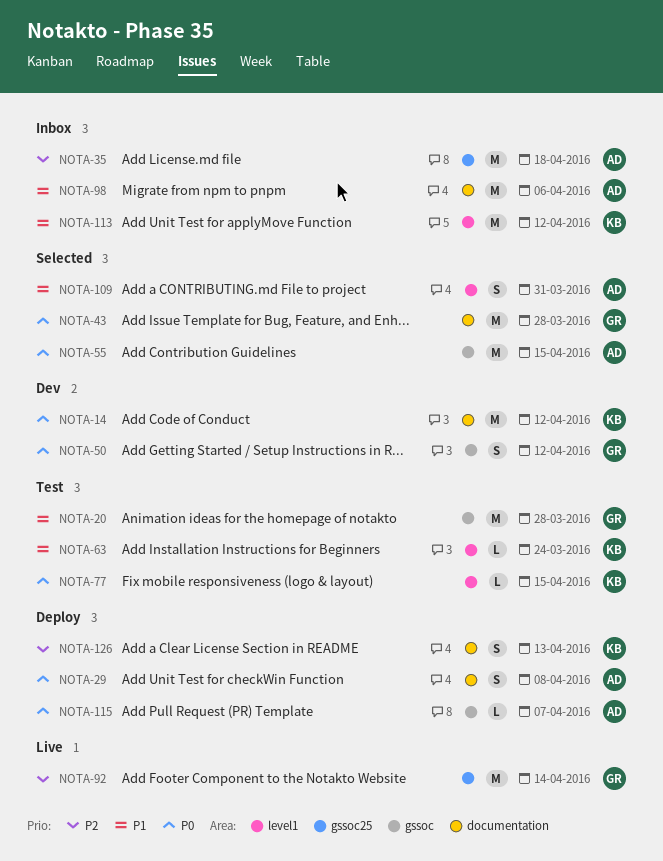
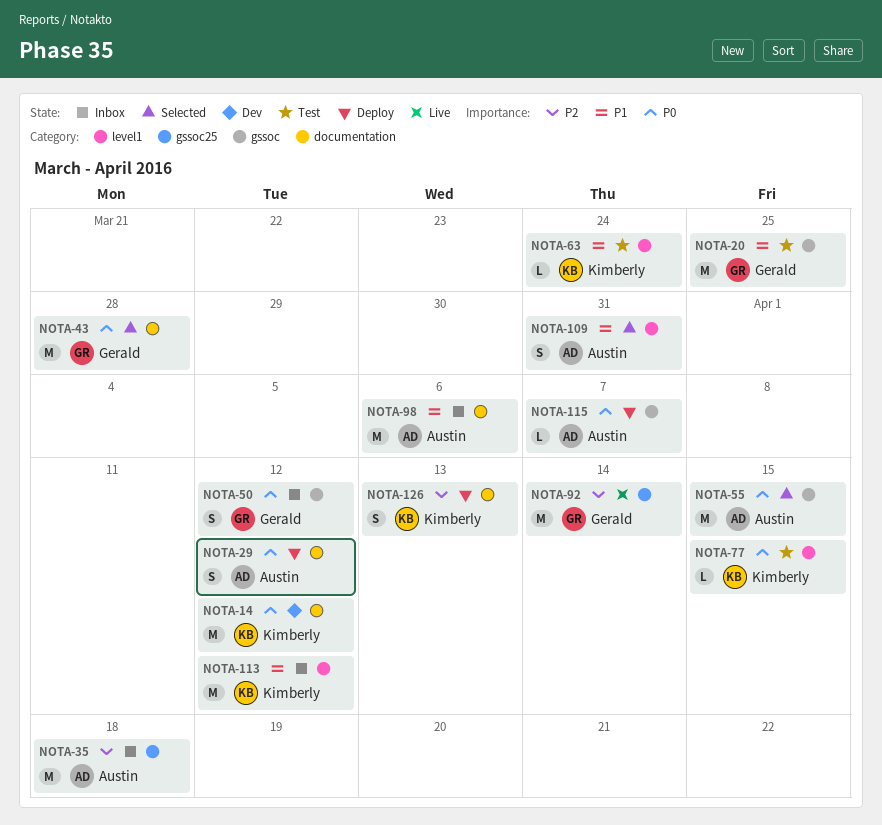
NOTA-20, due: Mar 28 -> Mar 25
NOTA-29, due: Apr 8 -> Apr 12
NOTA-50, status: Dev -> Inbox

